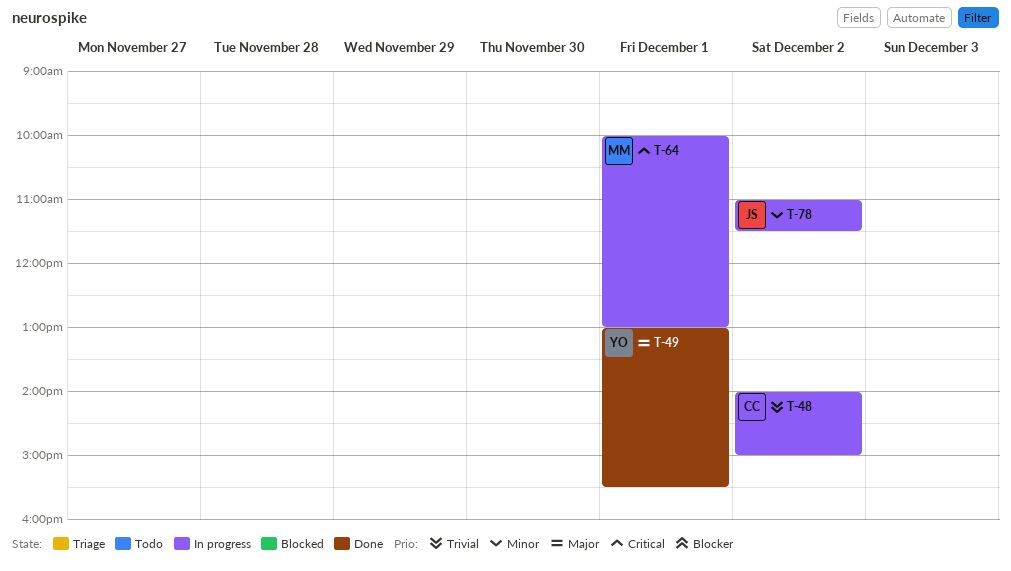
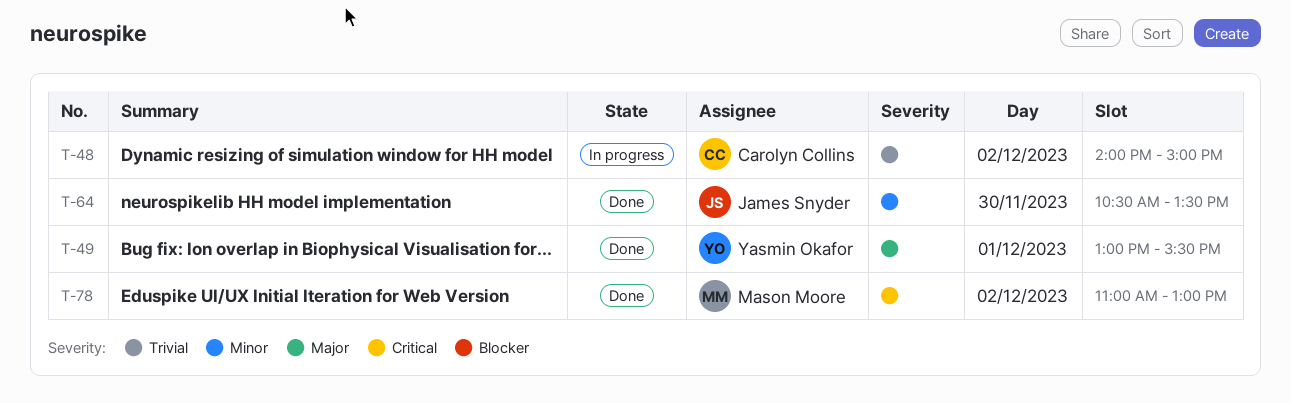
T-64, status: In progress -> Done
T-64, owner: Mason Moore -> James Snyder
T-64, priority: Critical -> Minor
T-64, day: Dec 1 -> Nov 30
T-64, begins: 10:00 -> 10:30
T-64, ends: 13:00 -> 13:30
T-78, status: In progress -> Done
T-78, owner: James Snyder -> Mason Moore
T-78, priority: Minor -> Critical
T-78, ends: 11:30 -> 13:00

